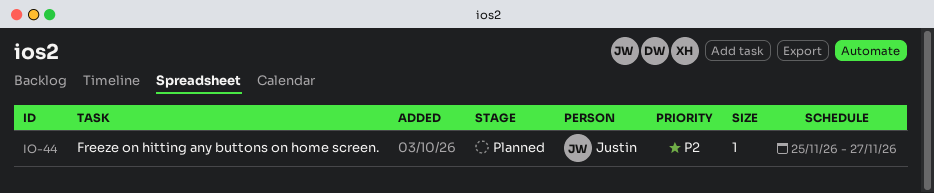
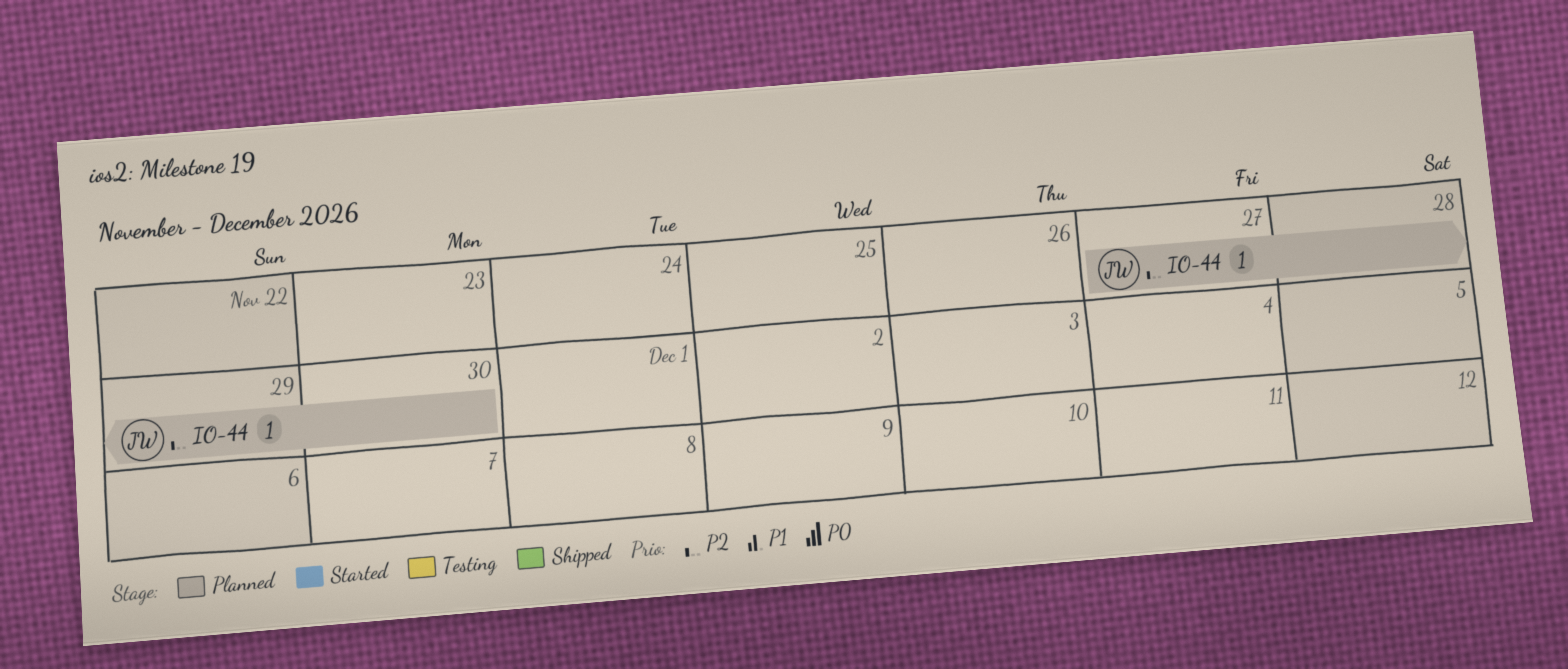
IO-44, start: Nov 25 -> Nov 27
IO-44, due: Nov 27 -> Nov 30

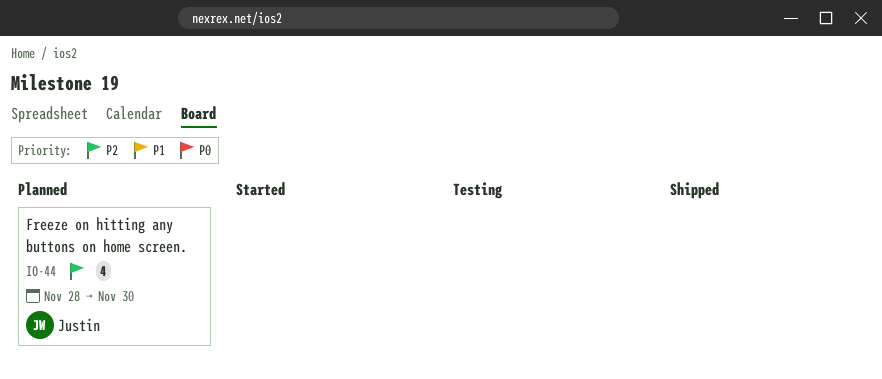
IO-44, estimate: 1 -> 4
IO-44, start: Nov 27 -> Nov 28

